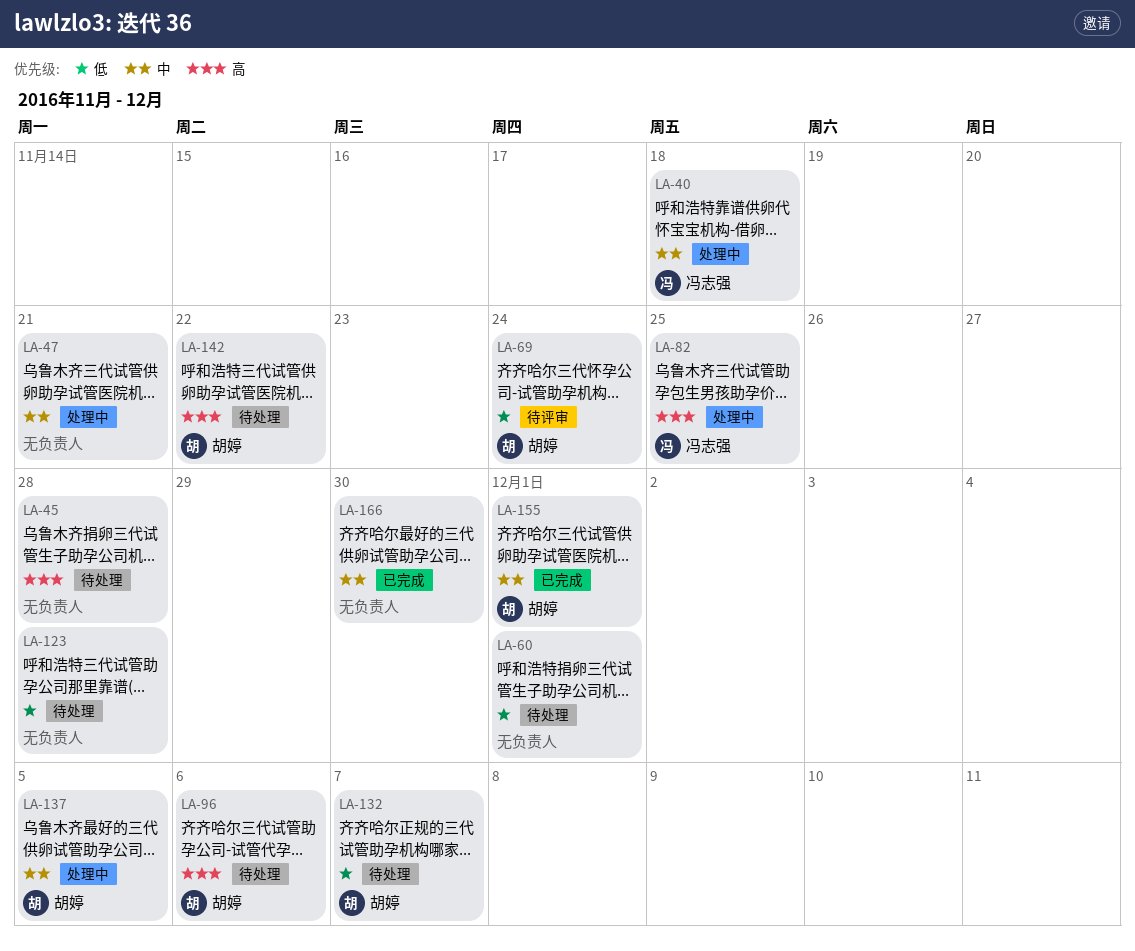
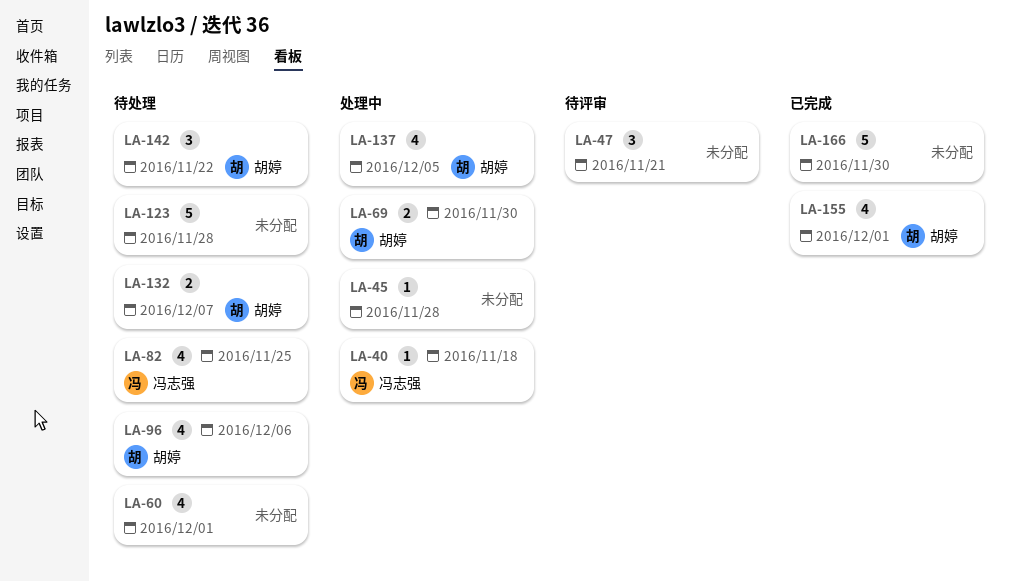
LA-45, status: 待处理 -> 处理中
LA-47, status: 处理中 -> 待评审
LA-69, status: 待评审 -> 处理中
LA-69, due: Nov 24 -> Nov 30
LA-82, status: 处理中 -> 待处理

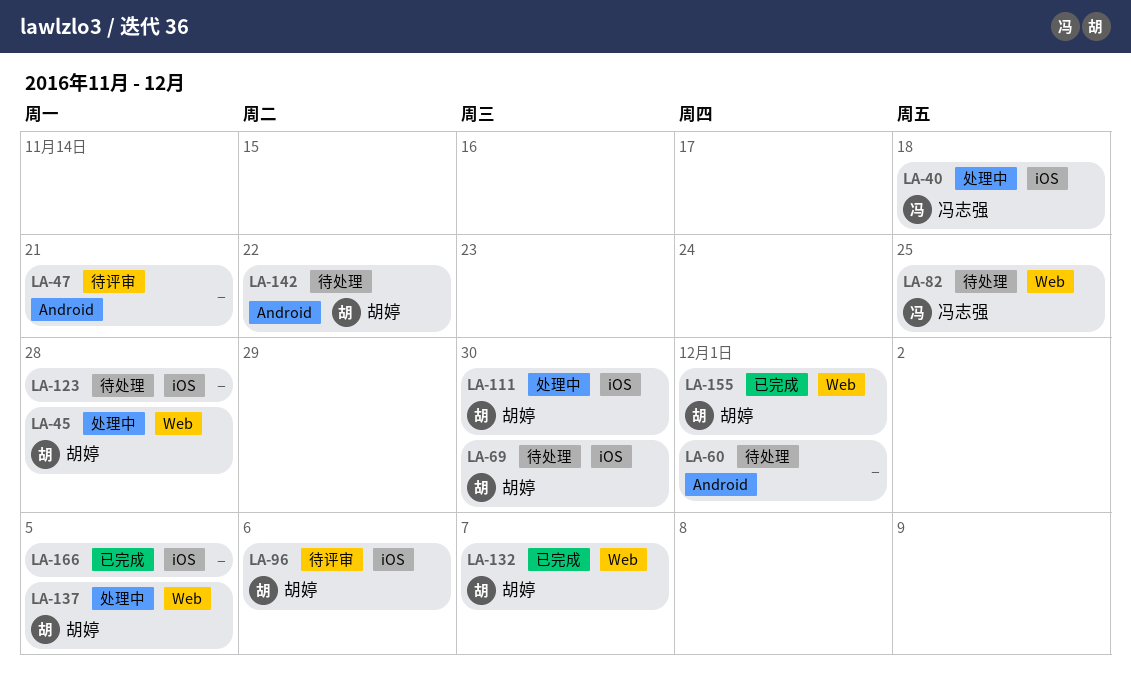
LA-45, owner: none -> 胡婷
LA-69, status: 处理中 -> 待处理
LA-96, status: 待处理 -> 待评审
LA-111: none -> present
LA-132, status: 待处理 -> 已完成
LA-166, due: Nov 30 -> Dec 5

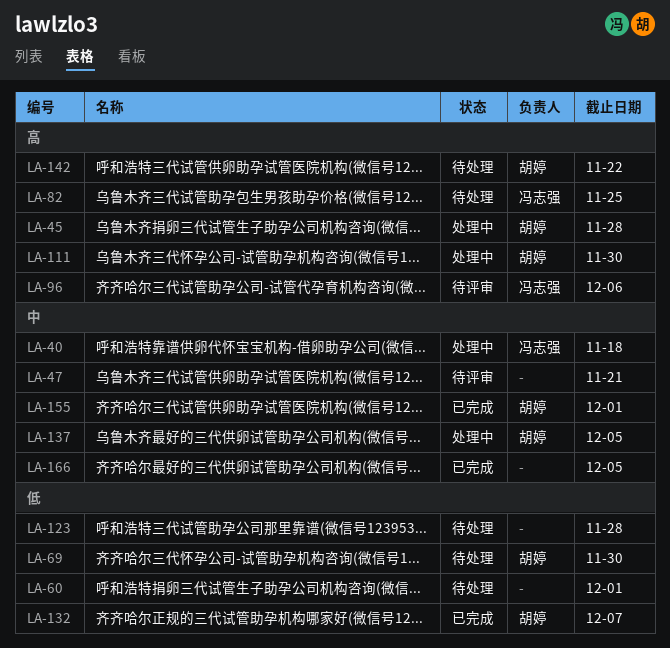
LA-96, owner: 胡婷 -> 冯志强

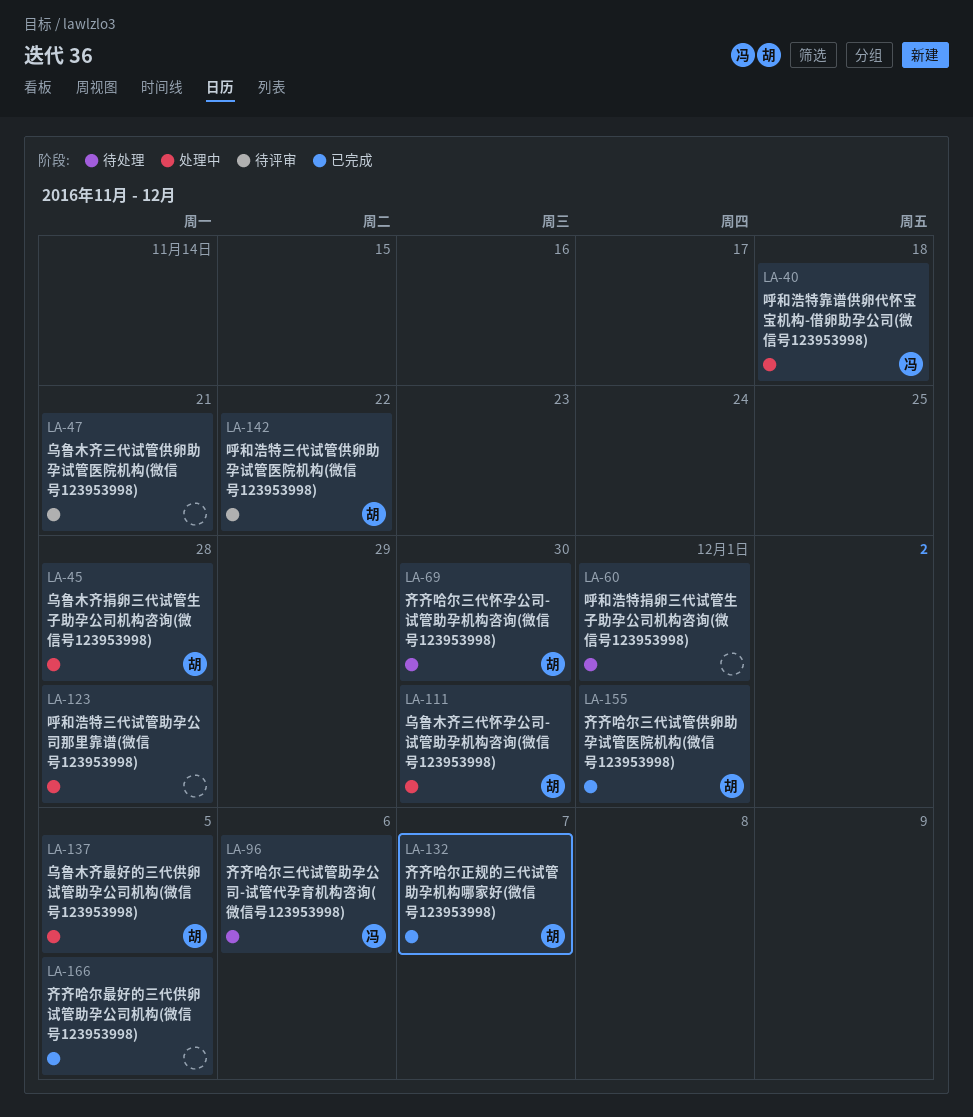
LA-82: present -> none
LA-96, status: 待评审 -> 待处理
LA-123, status: 待处理 -> 处理中
LA-142, status: 待处理 -> 待评审

